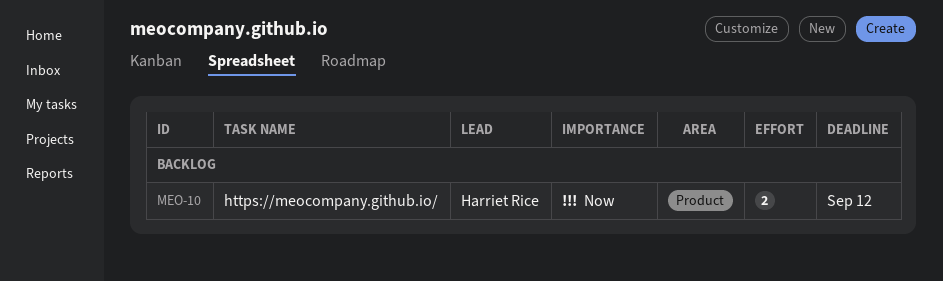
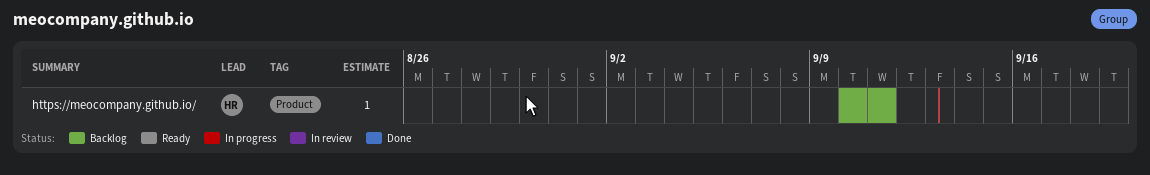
https://meocompany.github.io/, estimate: 2 -> 1
https://meocompany.github.io/, due: Sep 12 -> Sep 11

